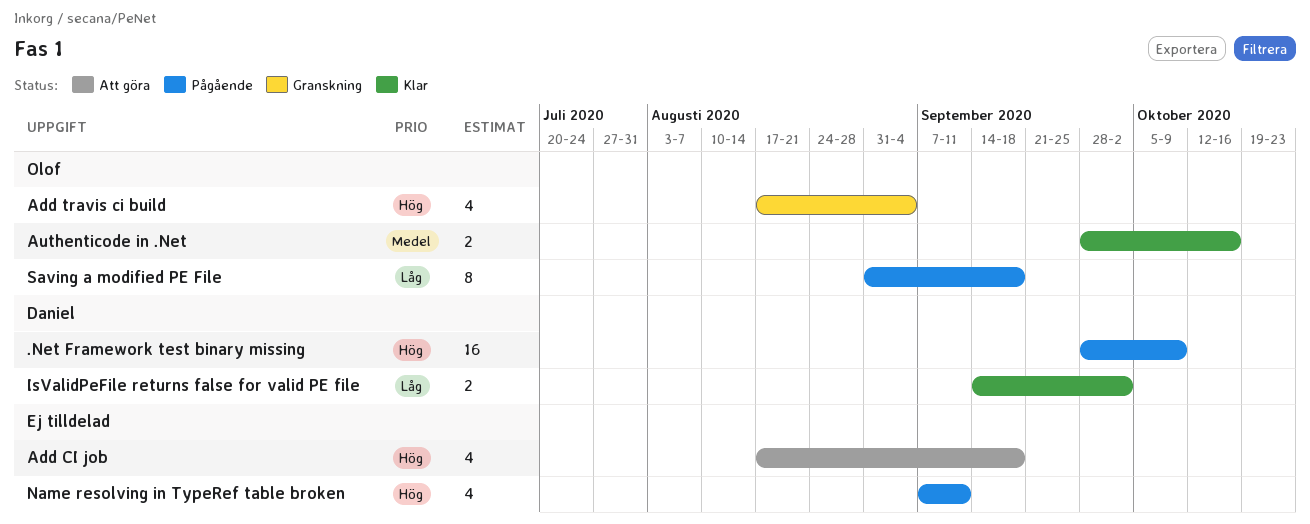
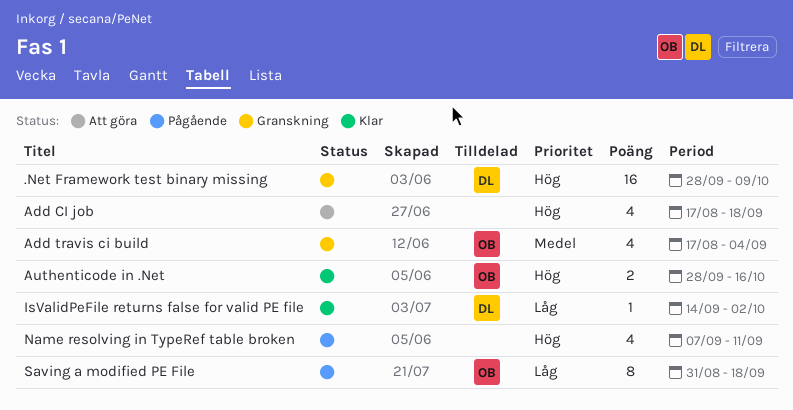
.Net Framework test binary missing, status: Pågående -> Granskning
Add travis ci build, priority: Hög -> Medel
Authenticode in .Net, priority: Medel -> Hög
IsValidPeFile returns false for valid PE file, estimate: 2 -> 1

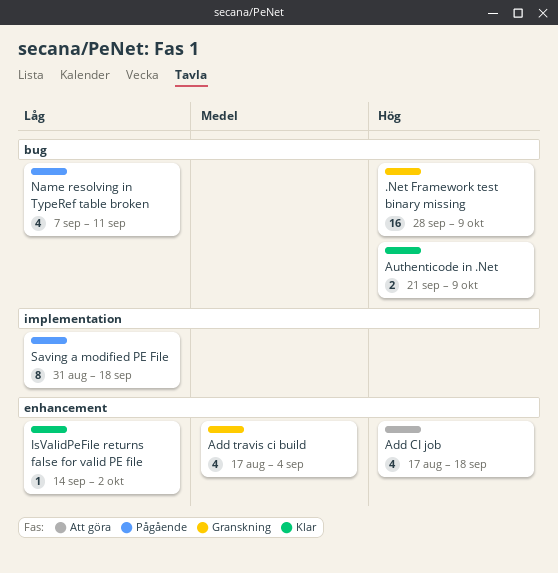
Authenticode in .Net, start: Sep 28 -> Sep 21
Authenticode in .Net, due: Oct 16 -> Oct 9
Name resolving in TypeRef table broken, priority: Hög -> Låg

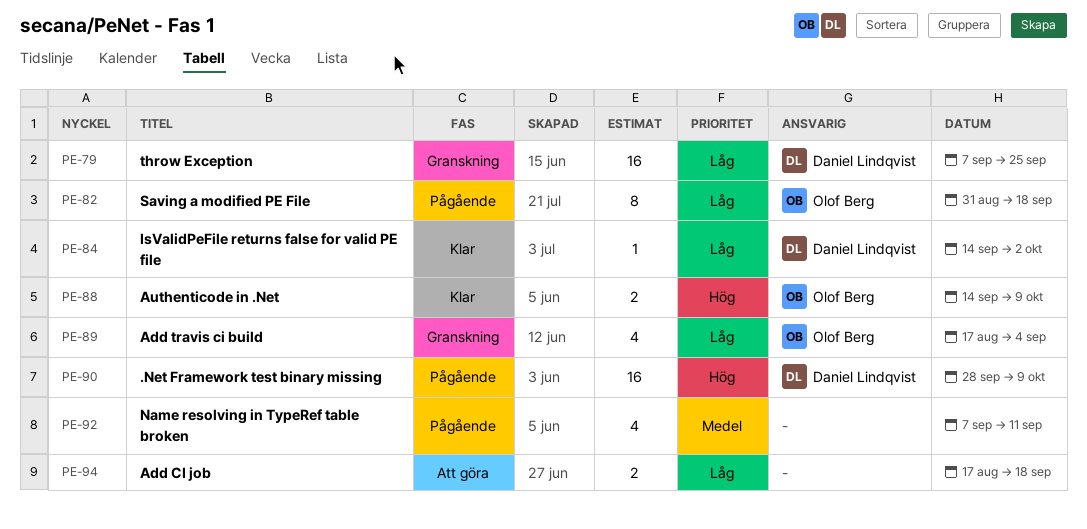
.Net Framework test binary missing, status: Granskning -> Pågående
Add CI job, priority: Hög -> Låg
Add CI job, estimate: 4 -> 2
Add travis ci build, priority: Medel -> Låg
Authenticode in .Net, start: Sep 21 -> Sep 14
Name resolving in TypeRef table broken, priority: Låg -> Medel
throw Exception: none -> present

